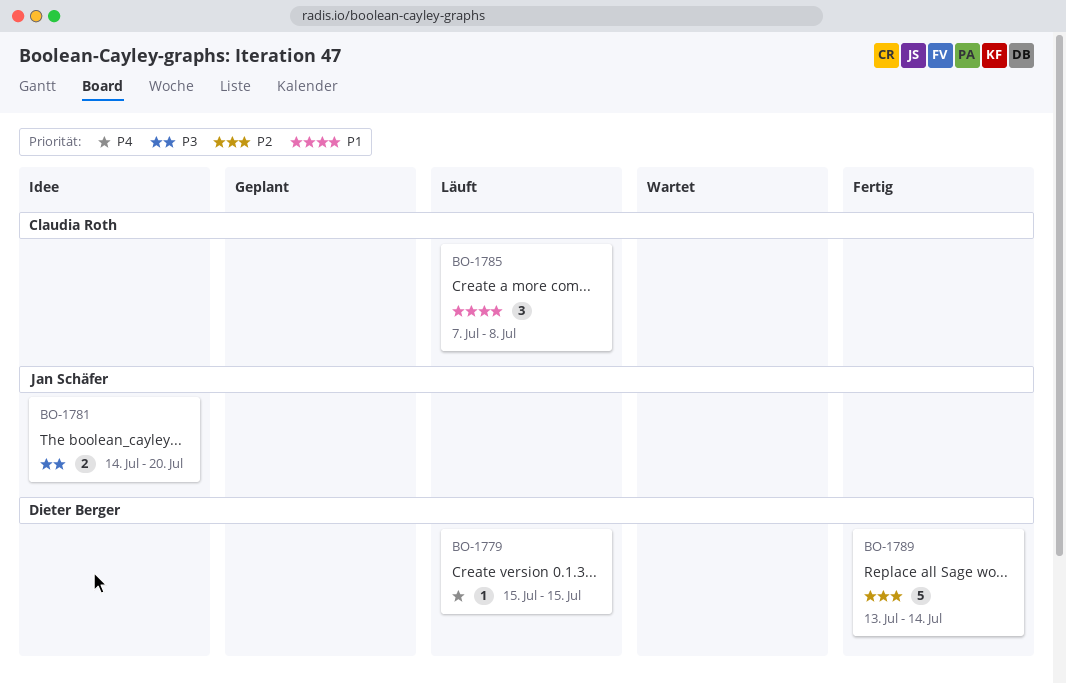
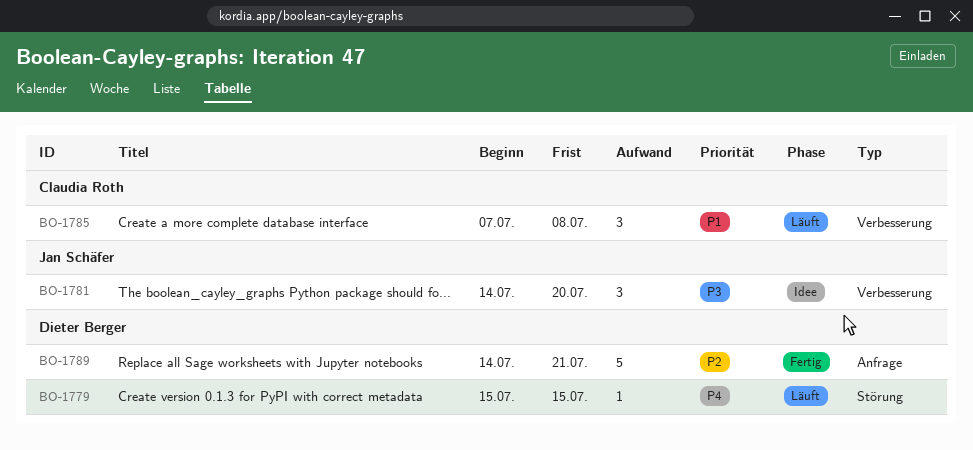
BO-1781, estimate: 2 -> 3
BO-1789, start: Jul 13 -> Jul 14
BO-1789, due: Jul 14 -> Jul 21

